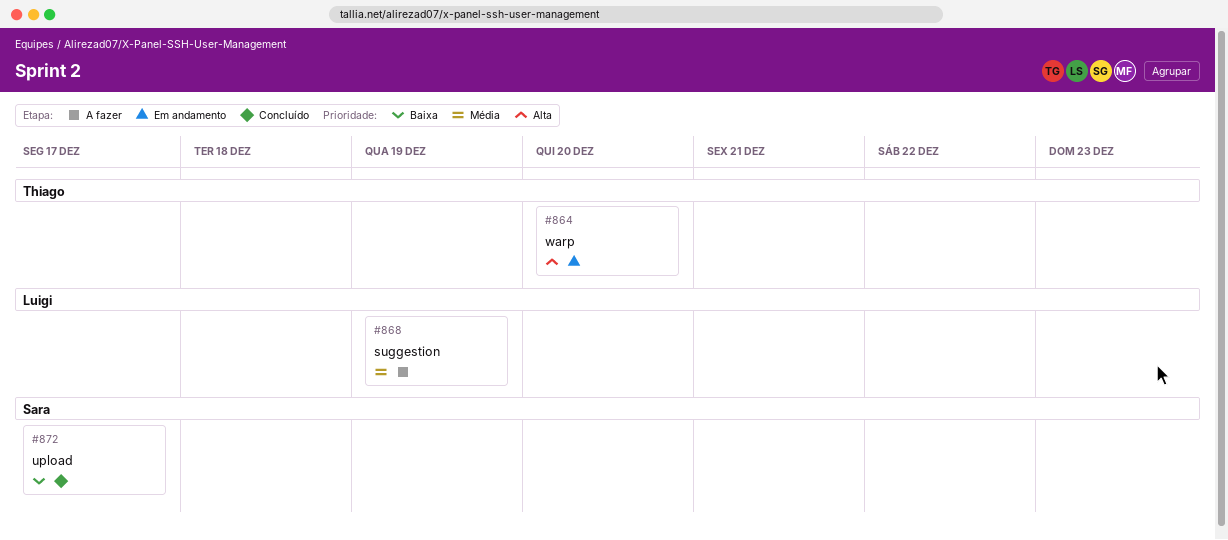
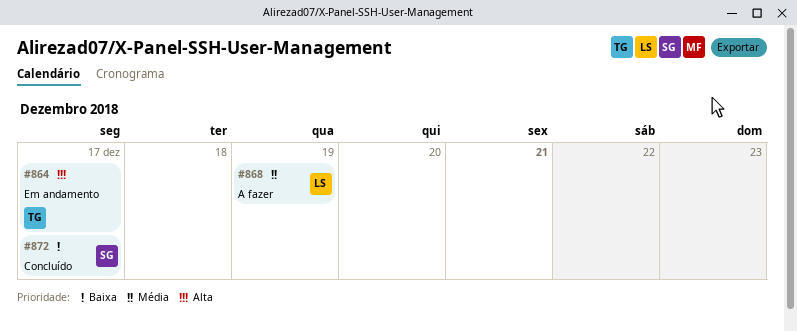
#864, due: Dec 20 -> Dec 17

